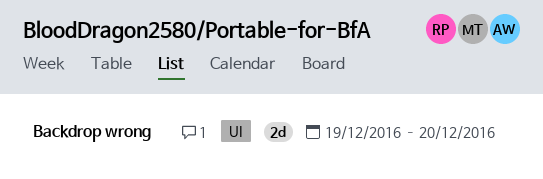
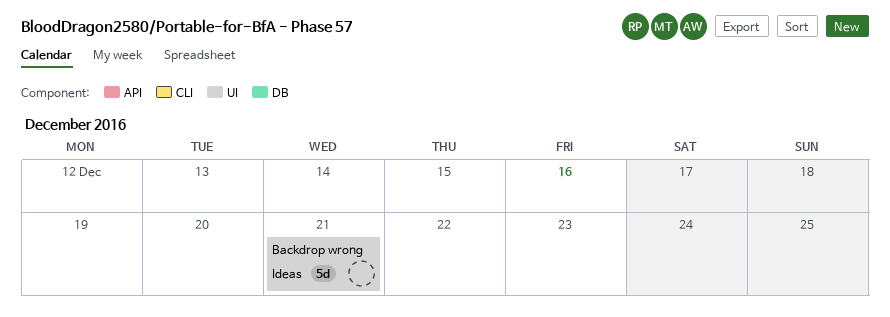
Backdrop wrong, estimate: 2d -> 5d
Backdrop wrong, due: Dec 20 -> Dec 21

